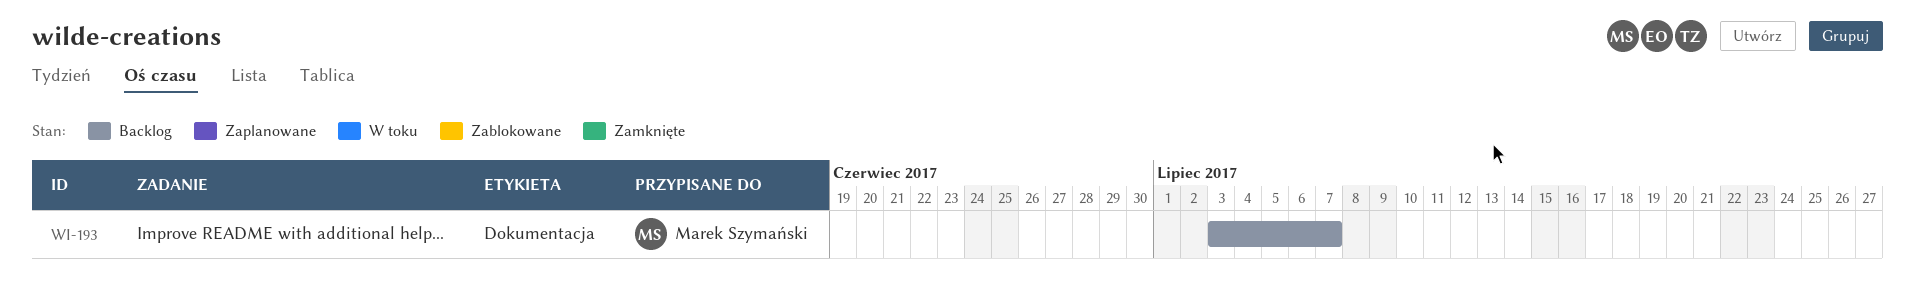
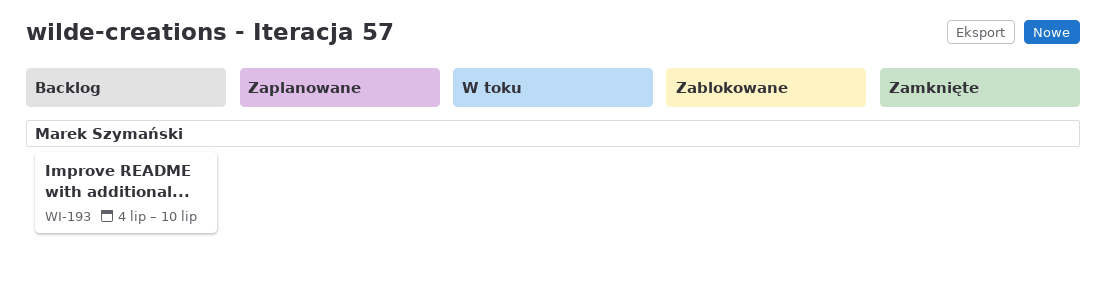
WI-193, start: Jul 3 -> Jul 4
WI-193, due: Jul 7 -> Jul 10

